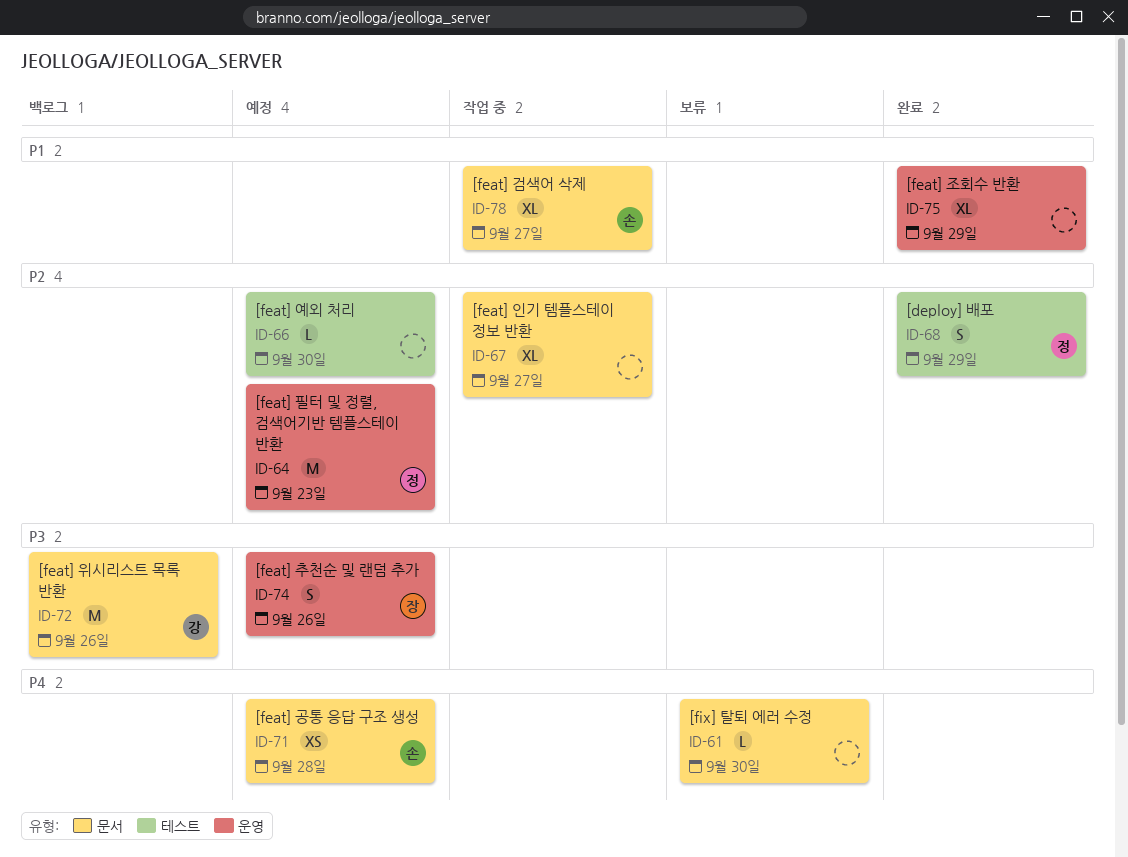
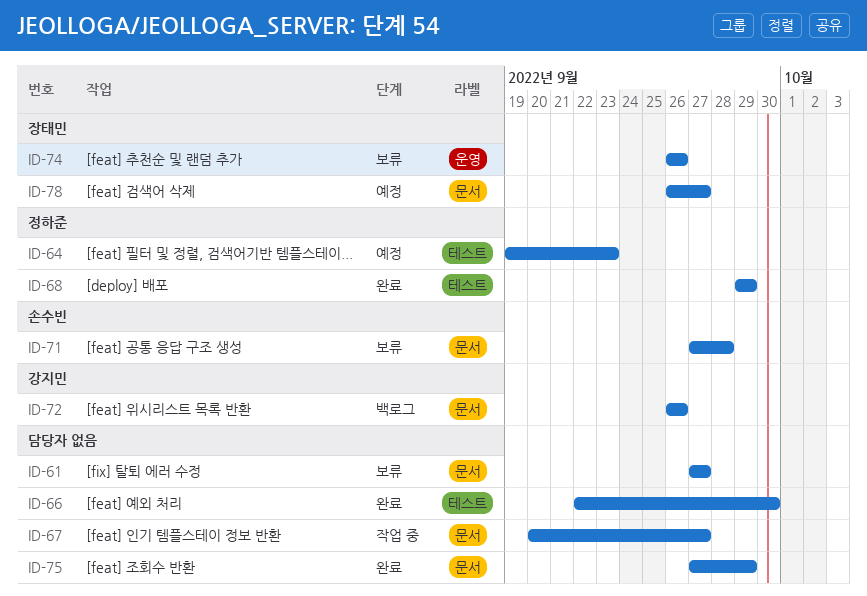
ID-61, due: Sep 30 -> Sep 27
ID-64, label: 운영 -> 테스트
ID-66, status: 예정 -> 완료
ID-71, status: 예정 -> 보류
ID-74, status: 예정 -> 보류
ID-75, label: 운영 -> 문서
ID-78, status: 작업 중 -> 예정
ID-78, owner: 손수빈 -> 장태민

